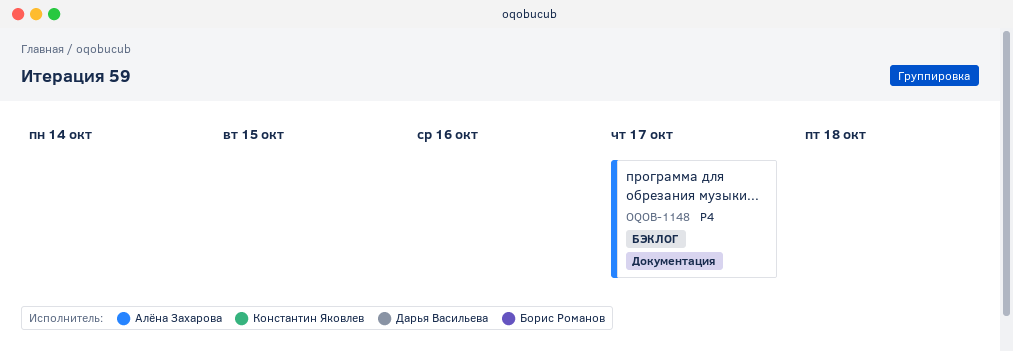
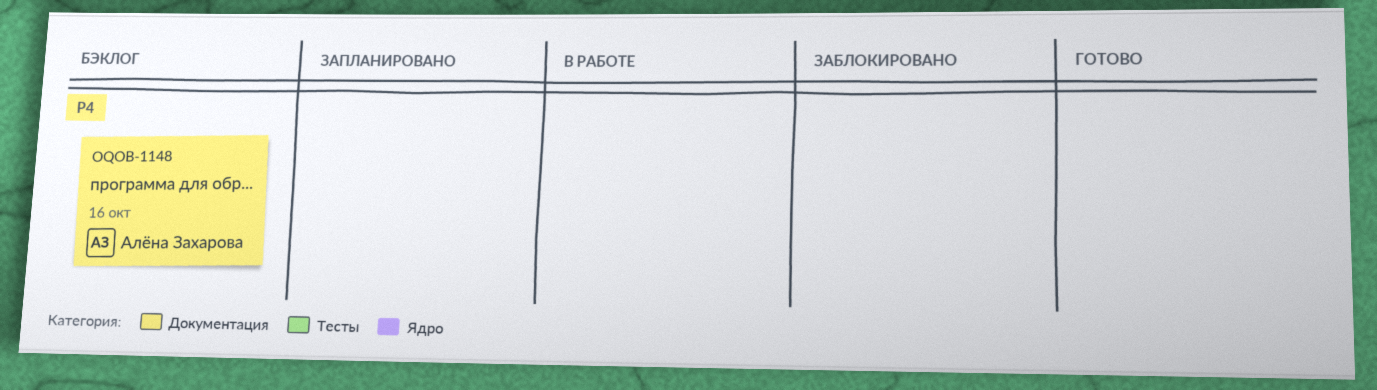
OQOB-1148, due: Oct 17 -> Oct 16

